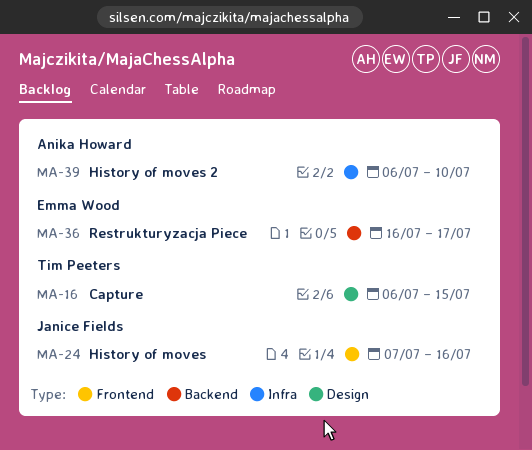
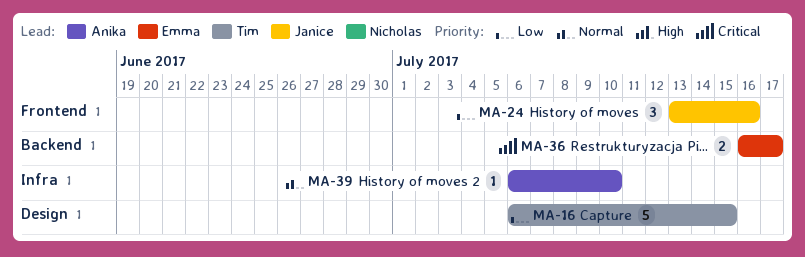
MA-24, start: Jul 7 -> Jul 13

